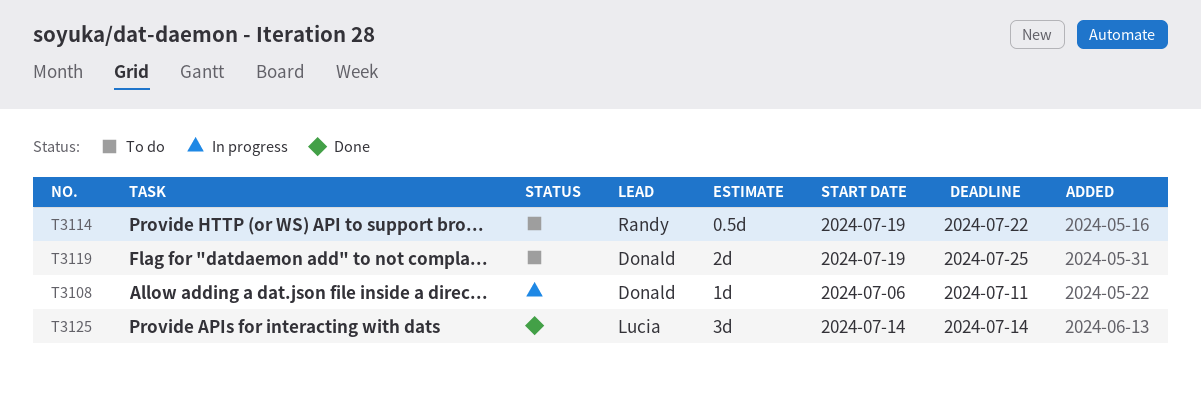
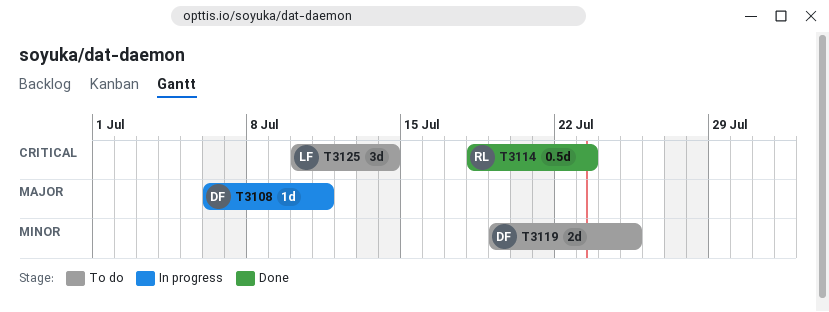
T3114, status: To do -> Done
T3114, start: Jul 19 -> Jul 18
T3114, due: Jul 22 -> Jul 23
T3125, status: Done -> To do
T3125, start: Jul 14 -> Jul 10

